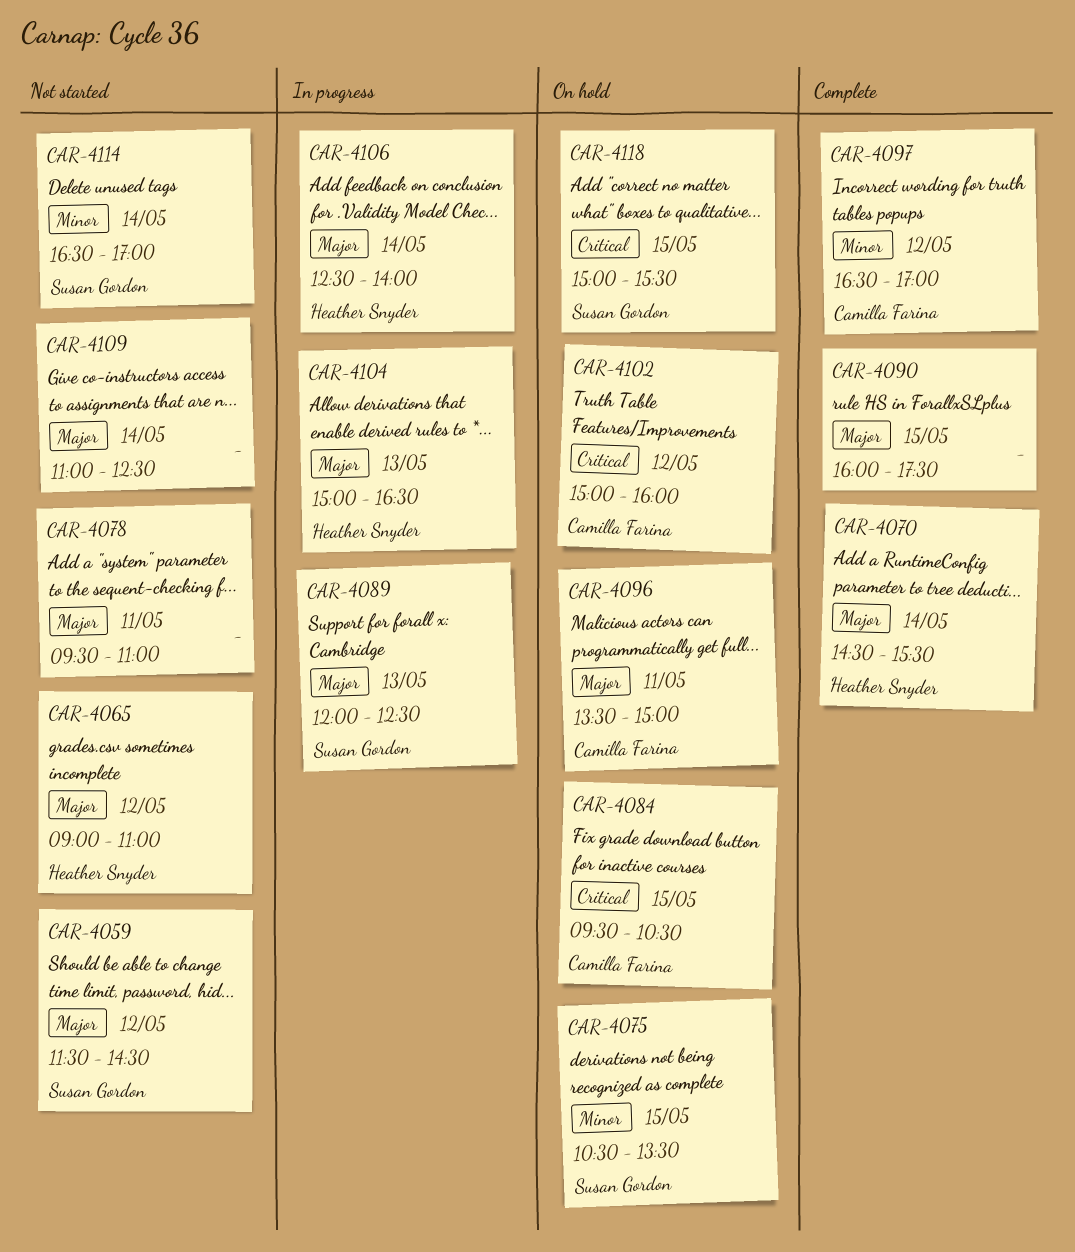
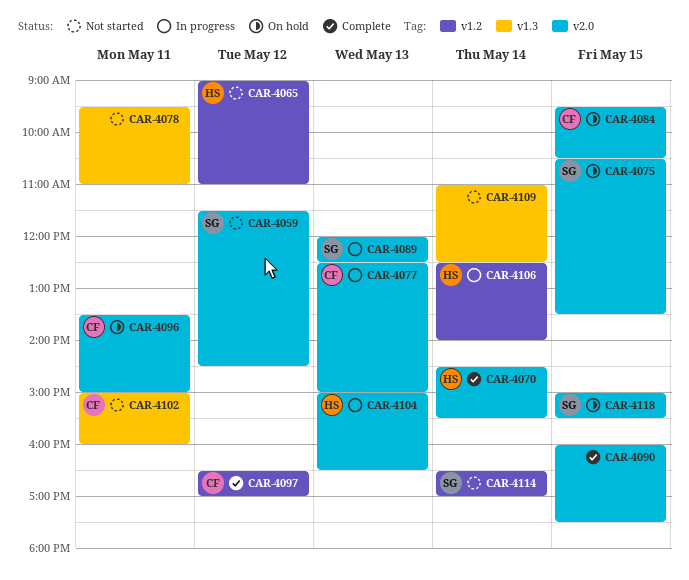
CAR-4077: none -> present
CAR-4102, status: On hold -> Not started
CAR-4102, day: May 12 -> May 11

